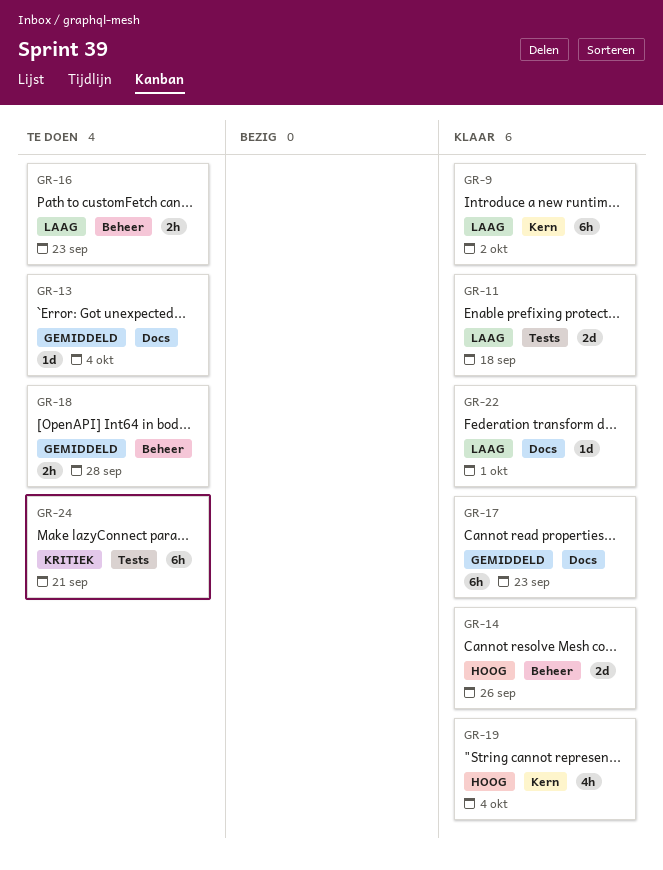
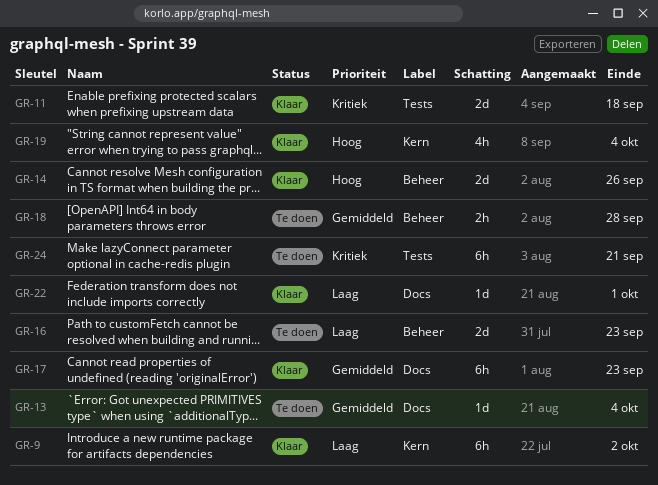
GR-11, priority: Laag -> Kritiek
GR-16, estimate: 2h -> 2d

